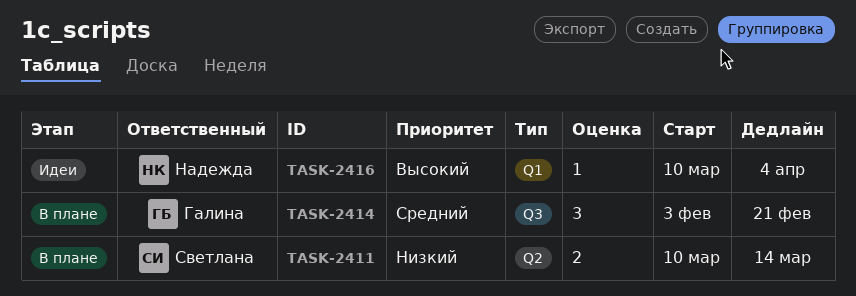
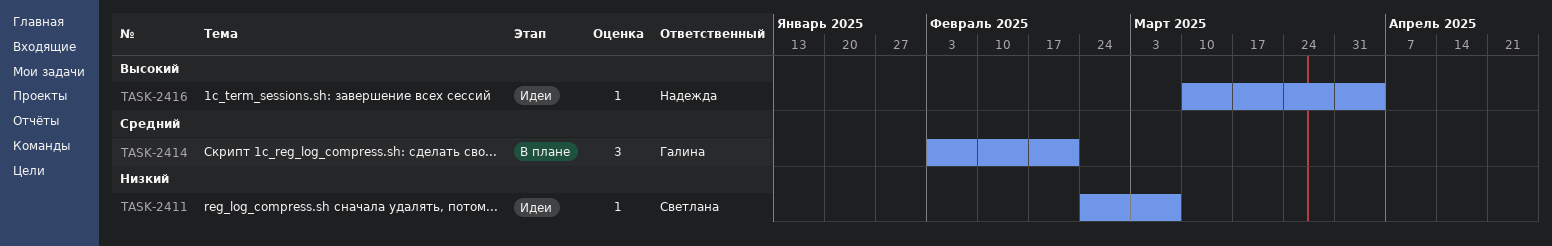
TASK-2411, status: В плане -> Идеи
TASK-2411, estimate: 2 -> 1
TASK-2411, start: Mar 10 -> Feb 24
TASK-2411, due: Mar 14 -> Mar 7

